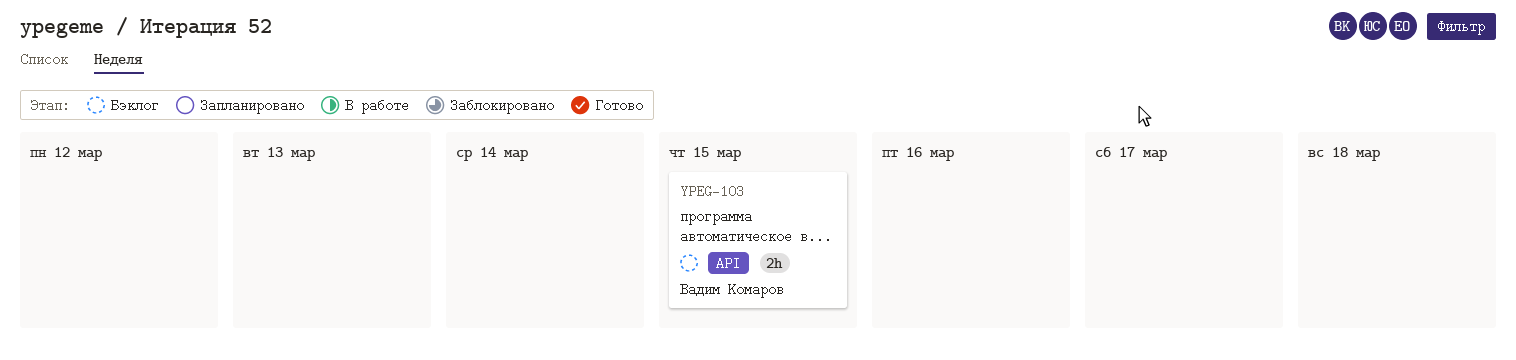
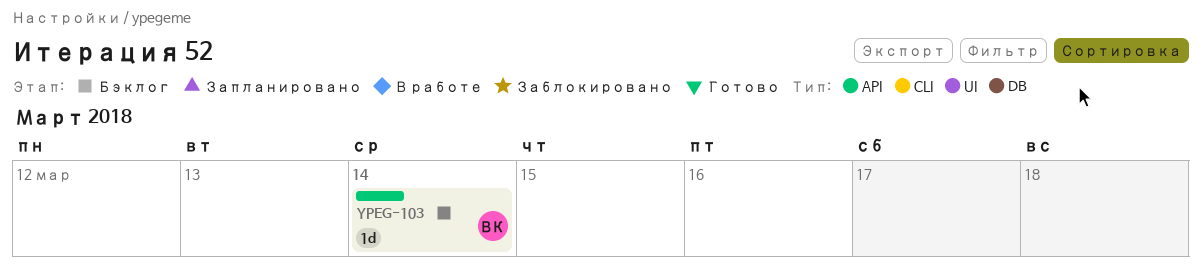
YPEG-103, estimate: 2h -> 1d
YPEG-103, due: Mar 15 -> Mar 14

